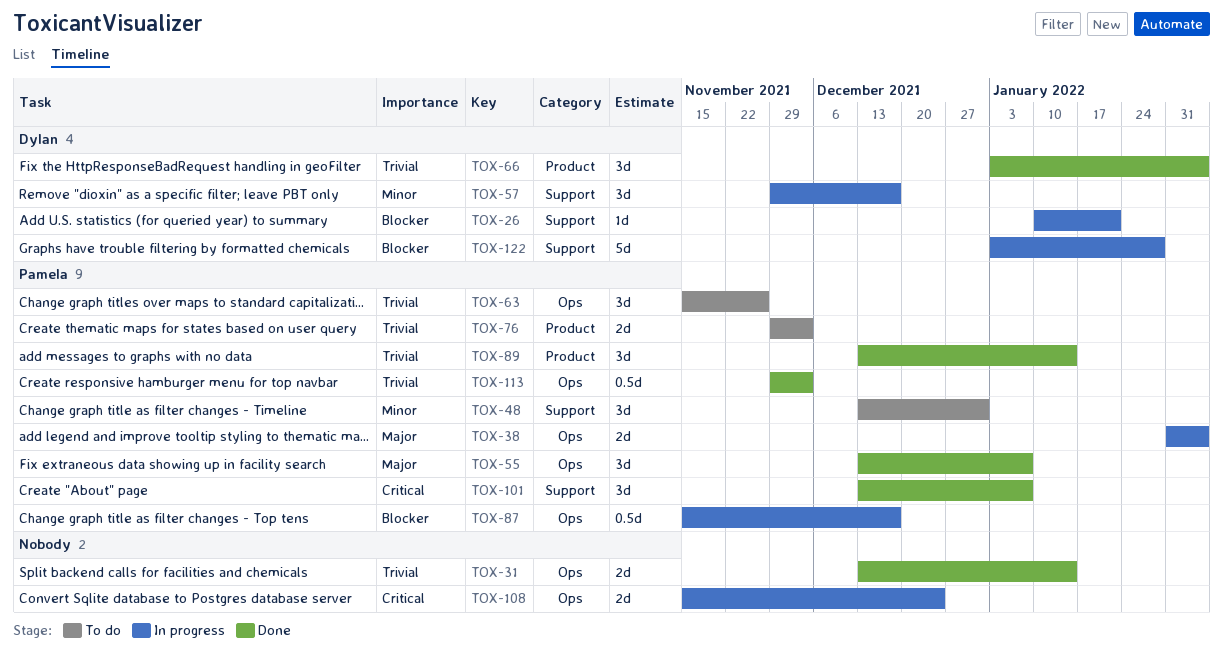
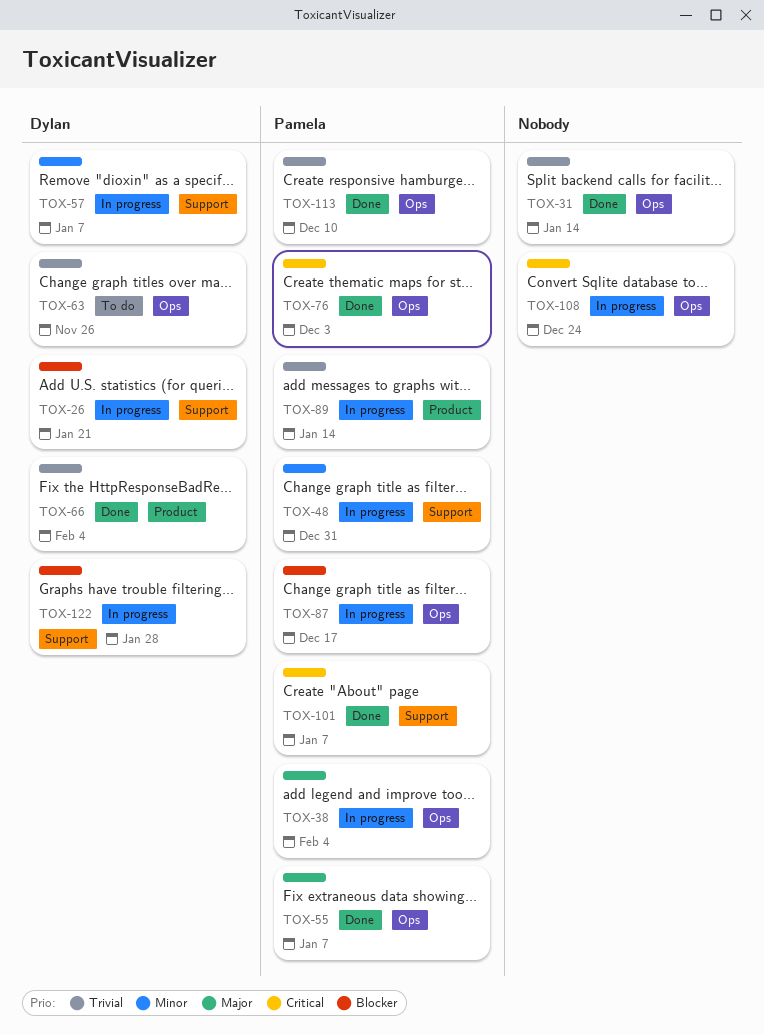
TOX-48, status: To do -> In progress
TOX-57, due: Dec 17 -> Jan 7
TOX-63, owner: Pamela -> Dylan
TOX-76, status: To do -> Done
TOX-76, priority: Trivial -> Critical
TOX-76, label: Product -> Ops
TOX-89, status: Done -> In progress
TOX-113, due: Dec 3 -> Dec 10

